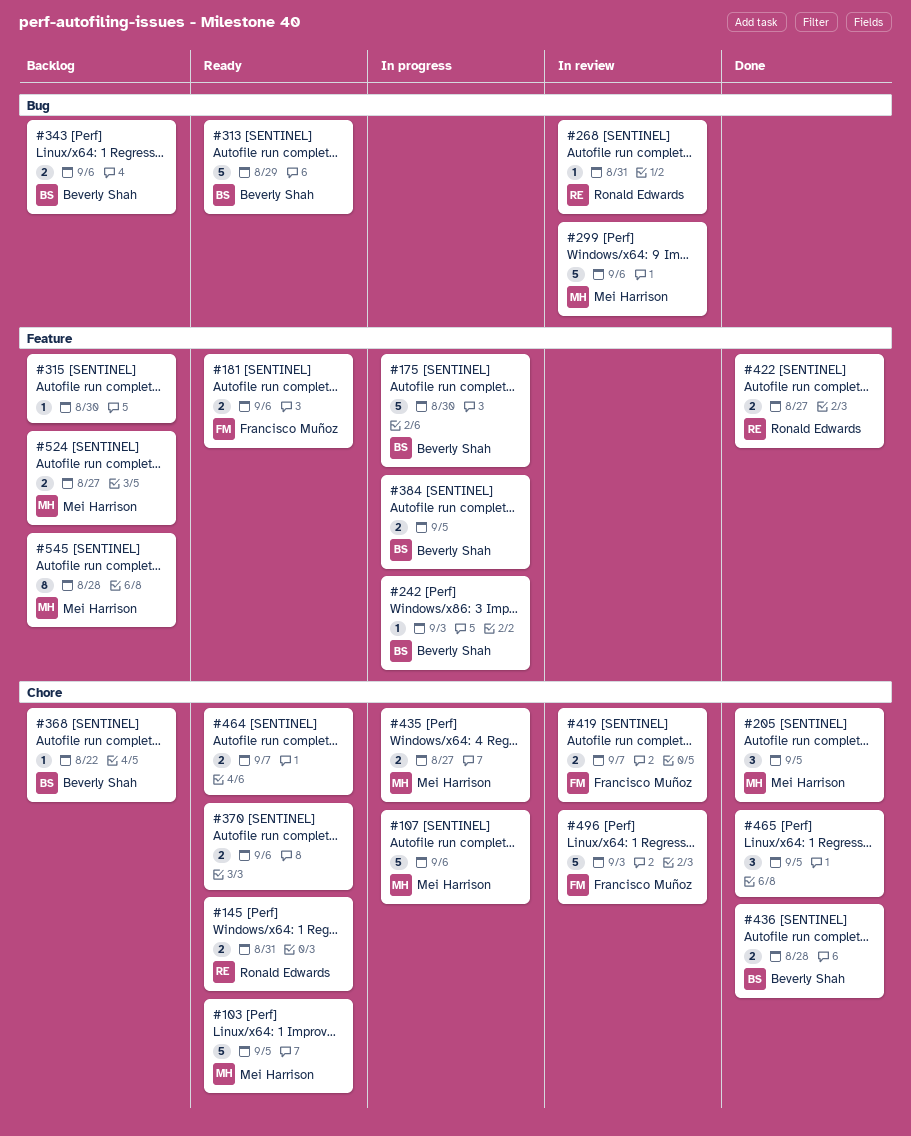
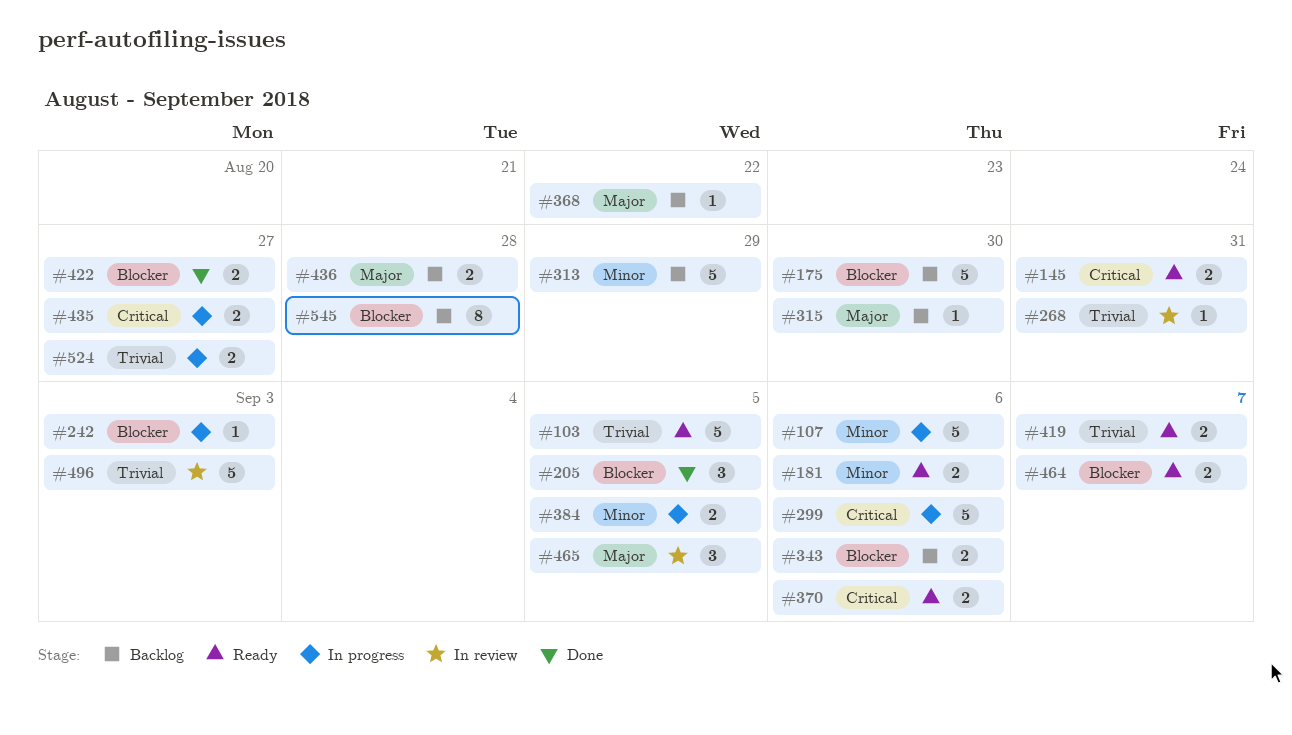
#175, status: In progress -> Backlog
#299, status: In review -> In progress
#313, status: Ready -> Backlog
#419, status: In review -> Ready
#436, status: Done -> Backlog
#465, status: Done -> In review
#524, status: Backlog -> In progress

